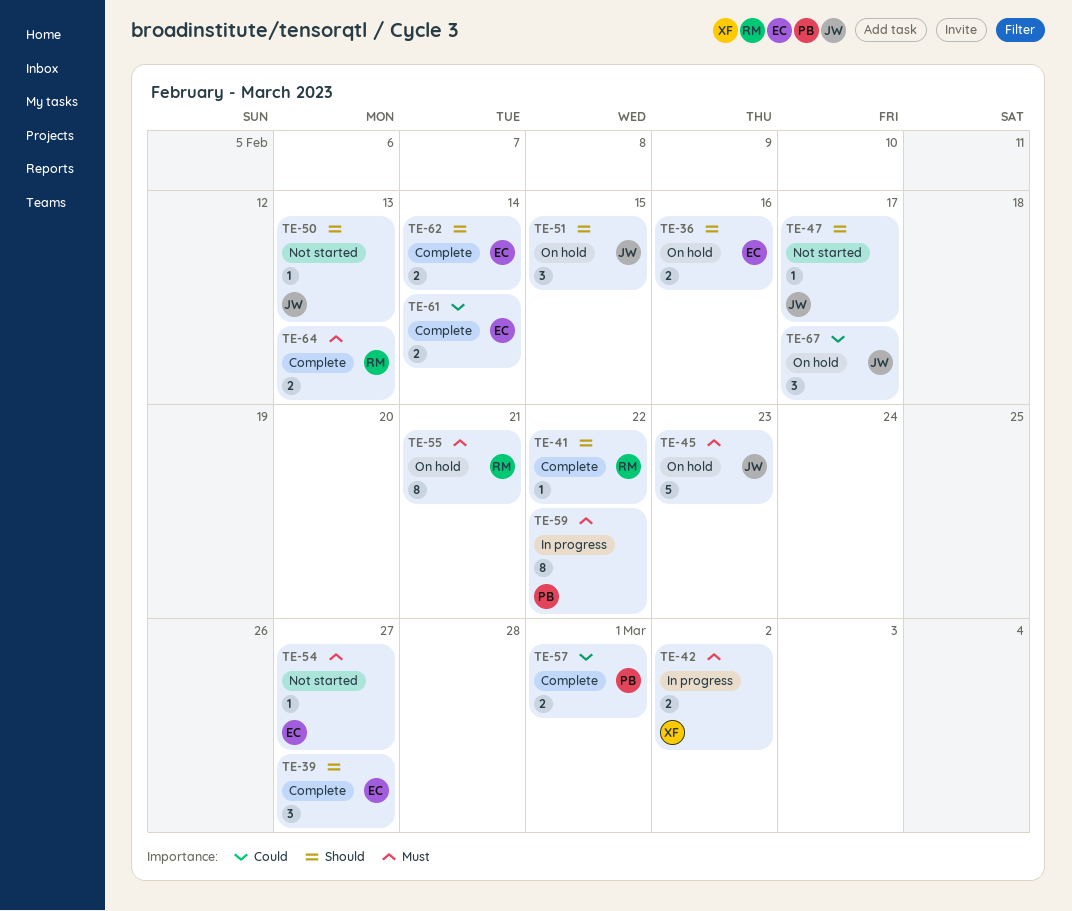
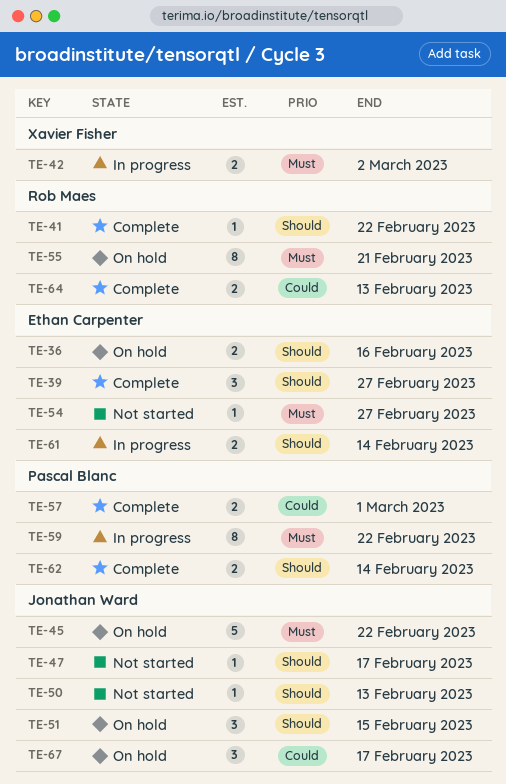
TE-45, due: Feb 23 -> Feb 22
TE-61, status: Complete -> In progress
TE-61, priority: Could -> Should
TE-62, owner: Ethan Carpenter -> Pascal Blanc
TE-64, priority: Must -> Could

